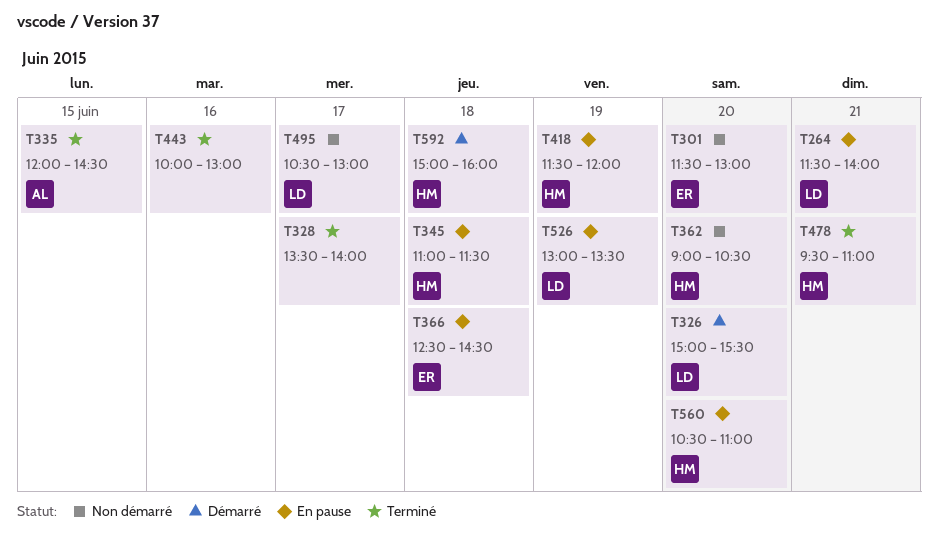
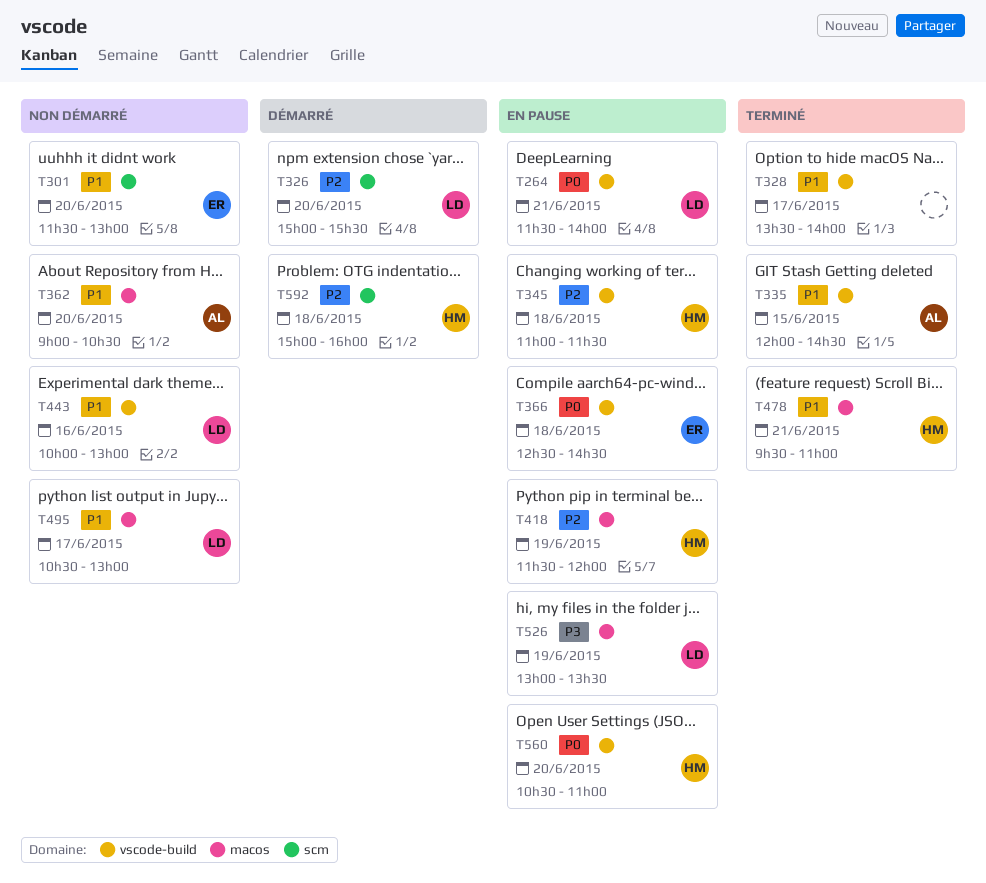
T362, owner: HM -> AL
T443, status: Terminé -> Non démarré
T443, owner: none -> LD

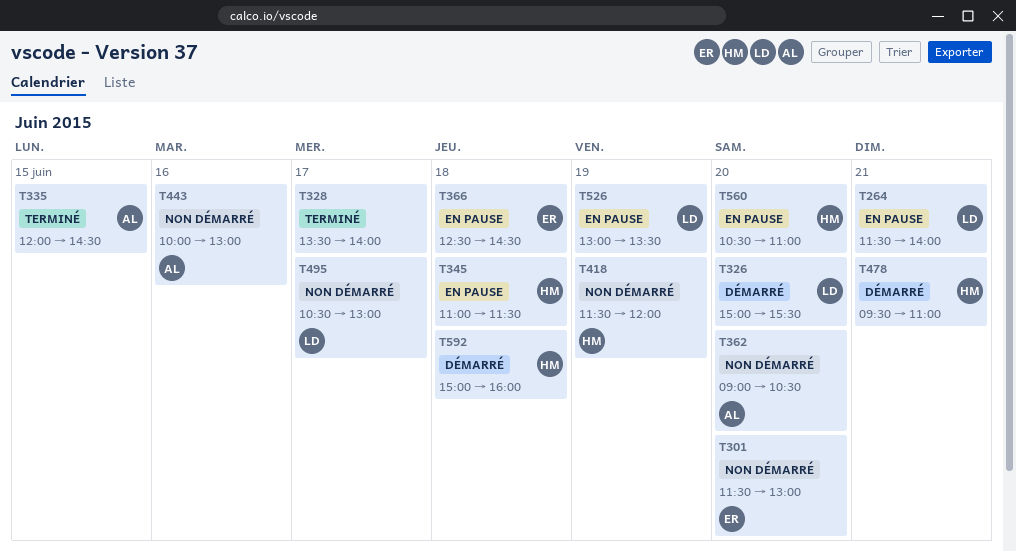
T418, status: En pause -> Non démarré
T443, owner: LD -> AL
T478, status: Terminé -> Démarré

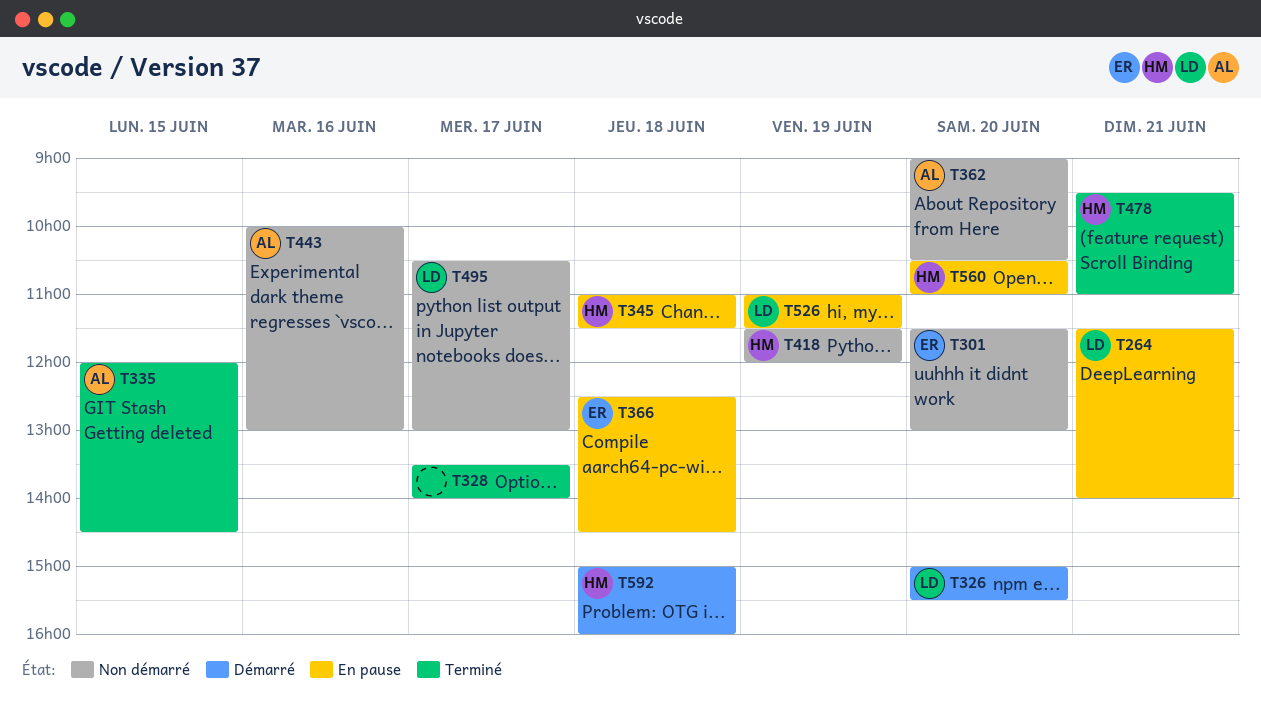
T478, status: Démarré -> Terminé
T526, begins: 13:00 -> 11:00
T526, ends: 13:30 -> 11:30

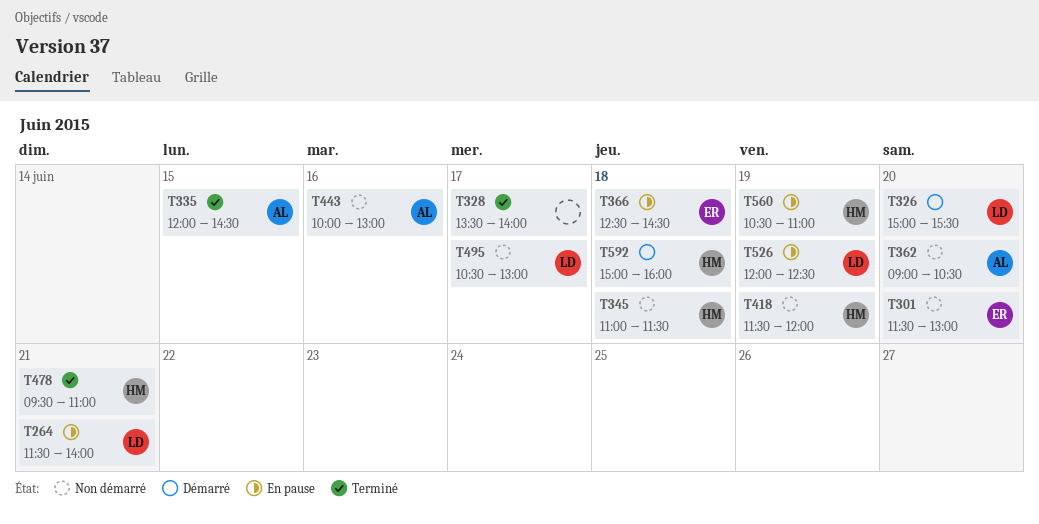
T345, status: En pause -> Non démarré
T526, begins: 11:00 -> 12:00
T526, ends: 11:30 -> 12:30
T560, day: Jun 20 -> Jun 19

